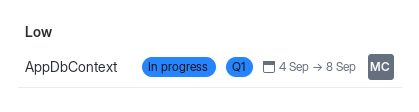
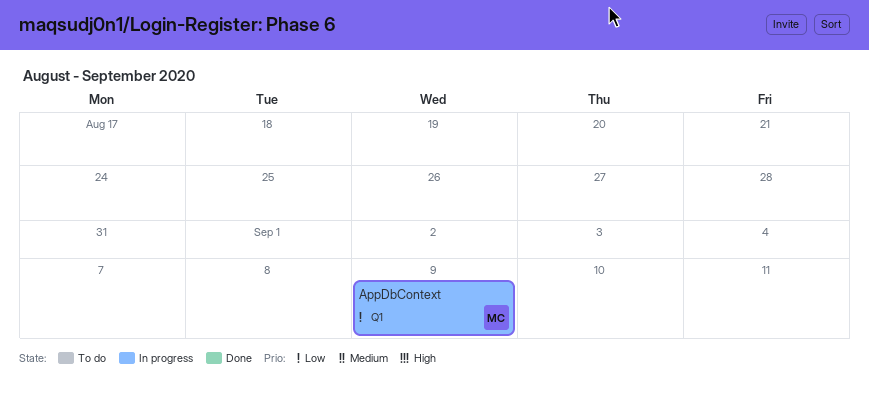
AppDbContext, due: Sep 8 -> Sep 9

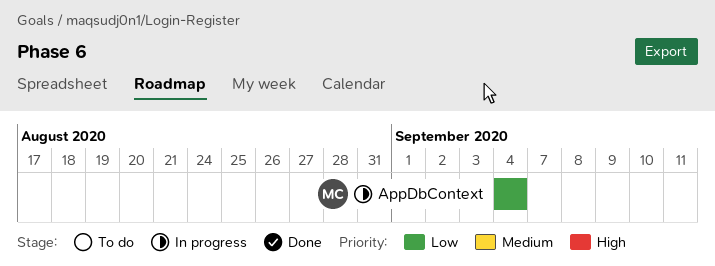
AppDbContext, due: Sep 9 -> Sep 4

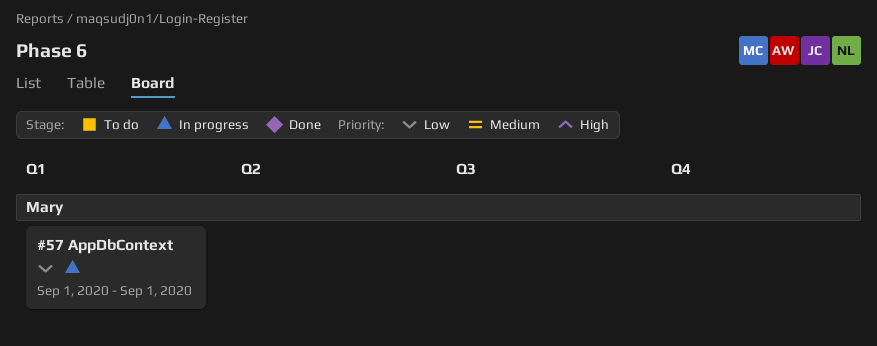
AppDbContext, start: Sep 4 -> Sep 1
AppDbContext, due: Sep 4 -> Sep 1

